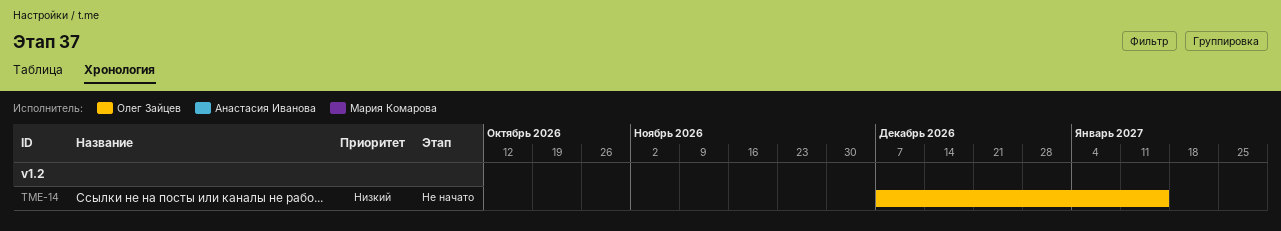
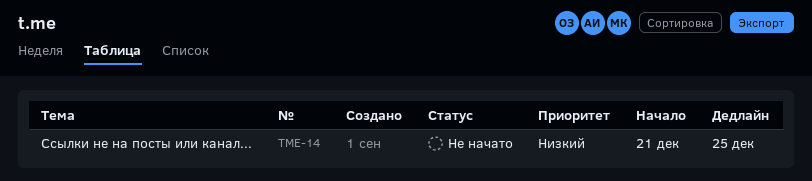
TME-14, start: Dec 7 -> Dec 21
TME-14, due: Jan 15 -> Dec 25

